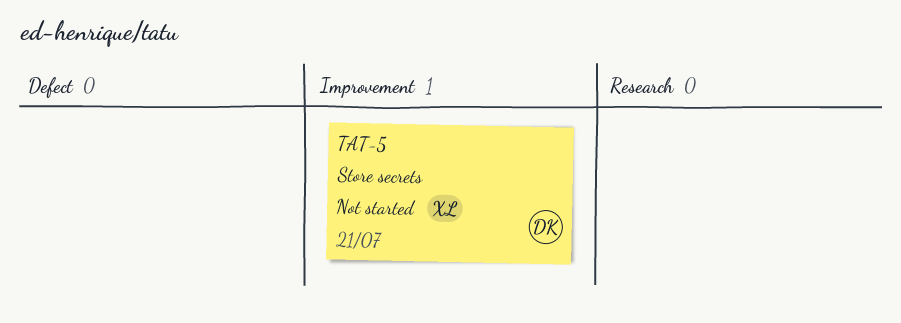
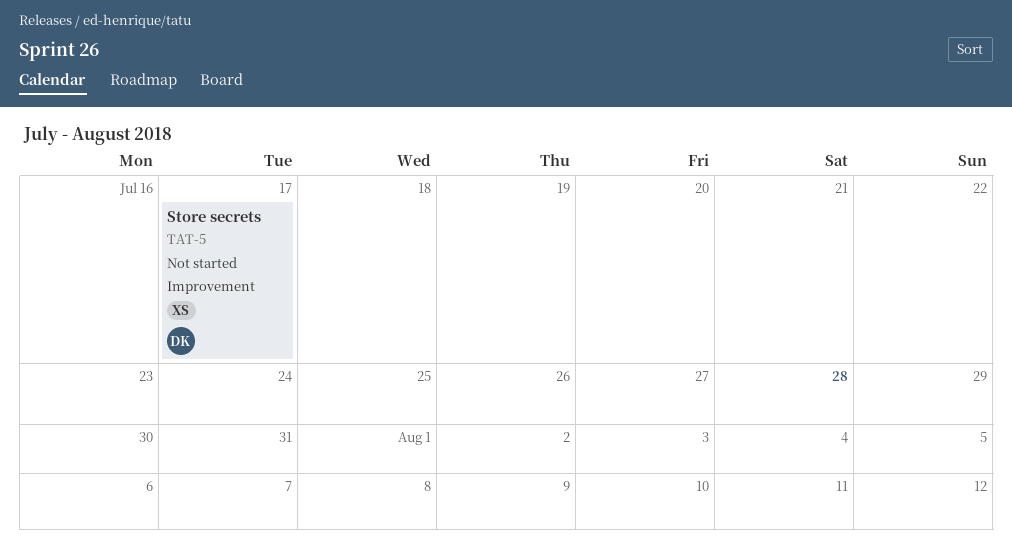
TAT-5, estimate: XL -> XS
TAT-5, due: Jul 21 -> Jul 17

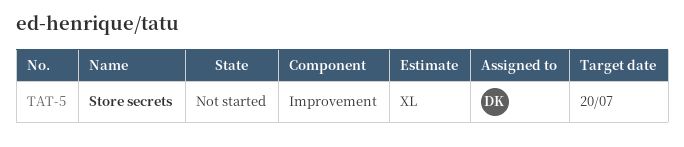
TAT-5, estimate: XS -> XL
TAT-5, due: Jul 17 -> Jul 20

